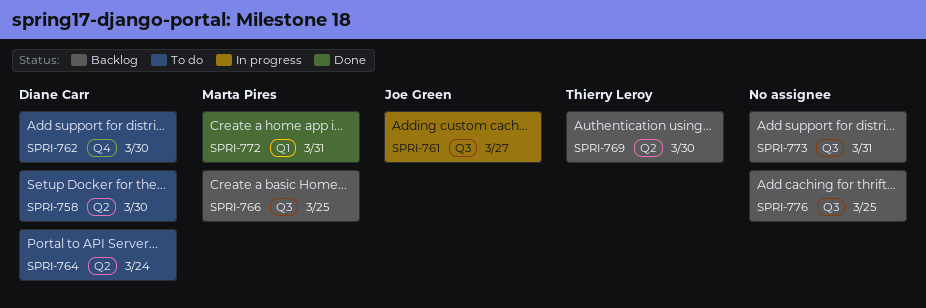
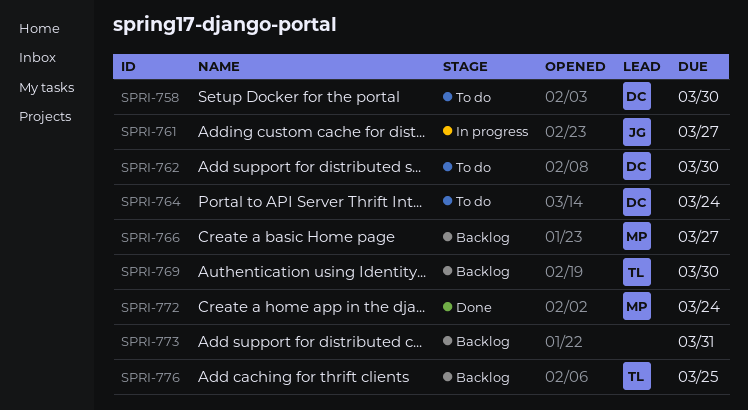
SPRI-766, due: Mar 25 -> Mar 27
SPRI-772, due: Mar 31 -> Mar 24
SPRI-776, owner: none -> Thierry Leroy

